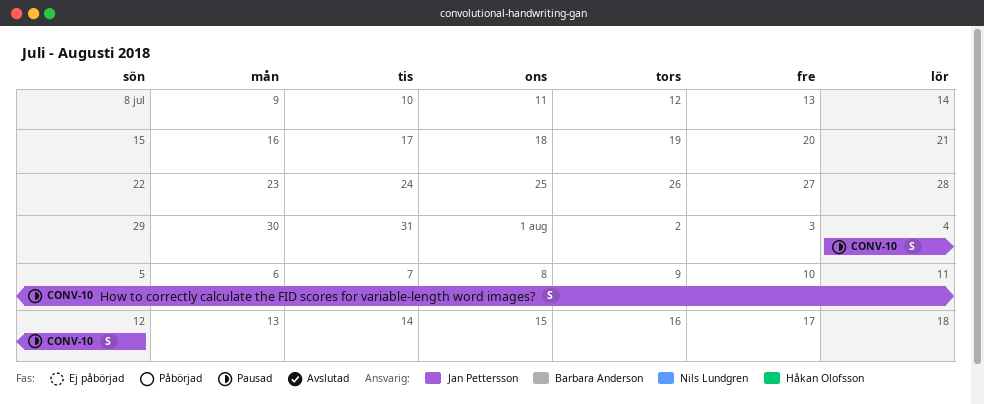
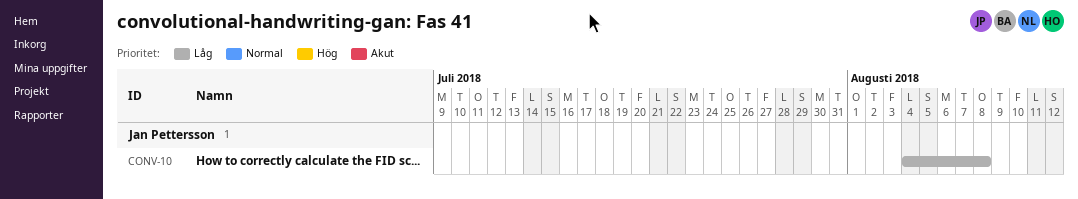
CONV-10, due: Aug 12 -> Aug 8

